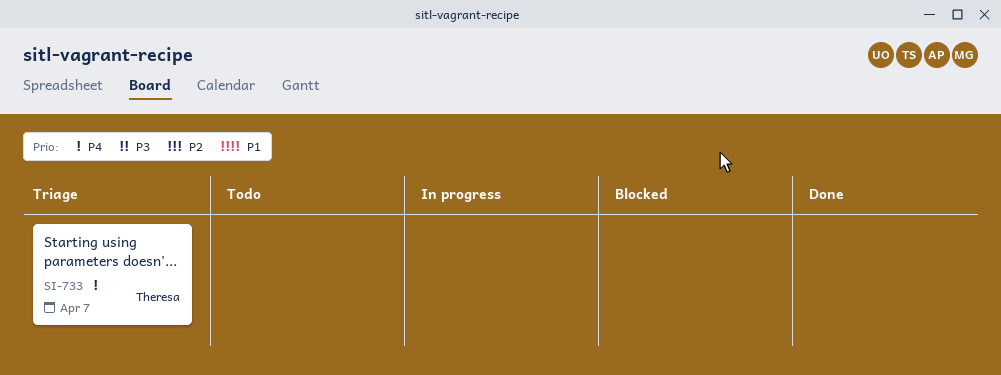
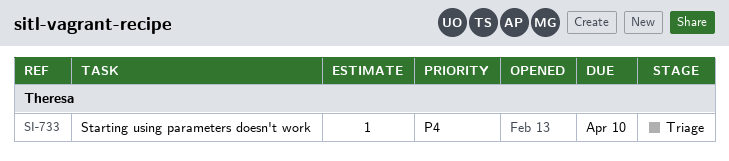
SI-733, due: Apr 7 -> Apr 10

